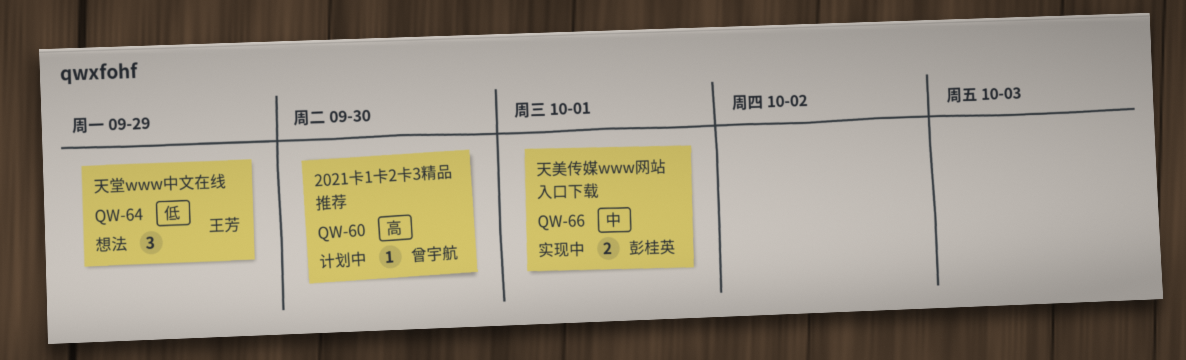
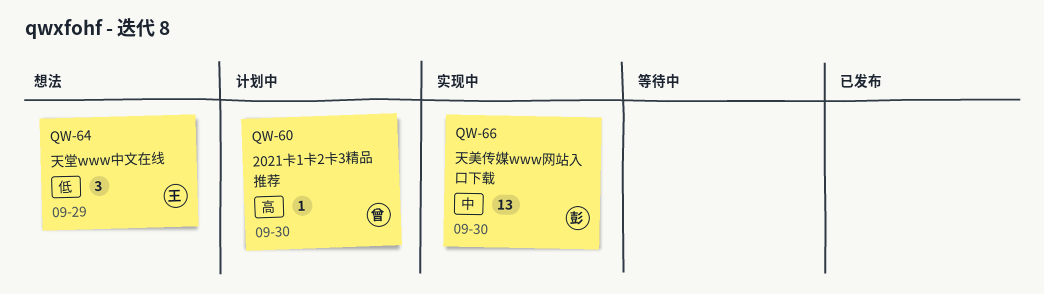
QW-66, estimate: 2 -> 13
QW-66, due: Oct 1 -> Sep 30

